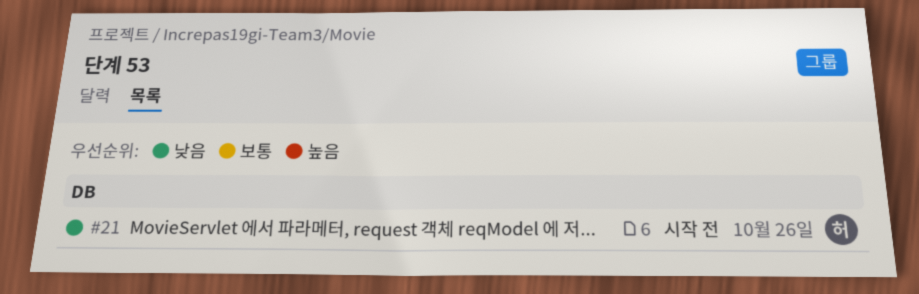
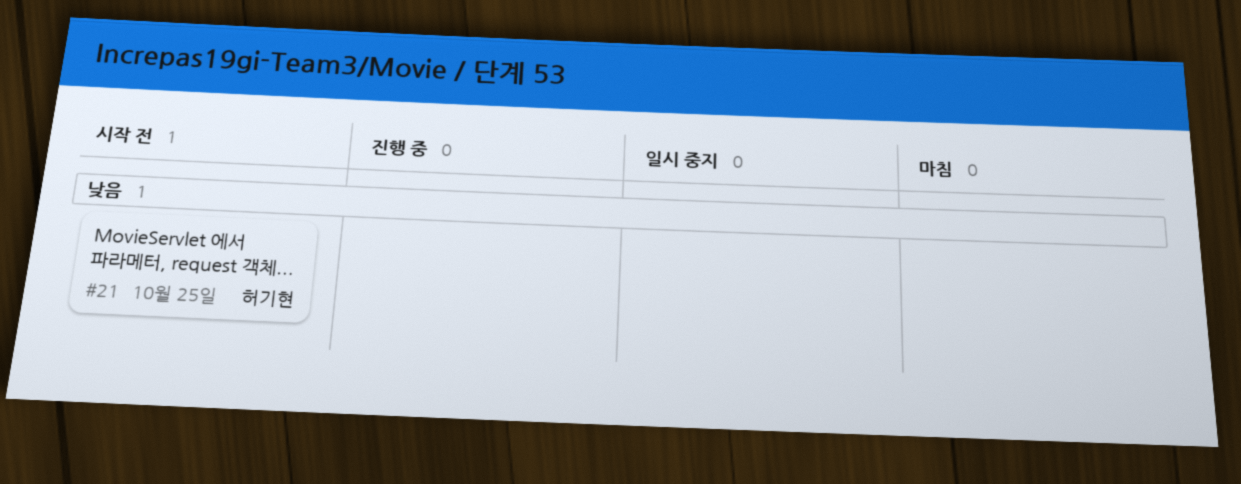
#21, due: Oct 26 -> Oct 25

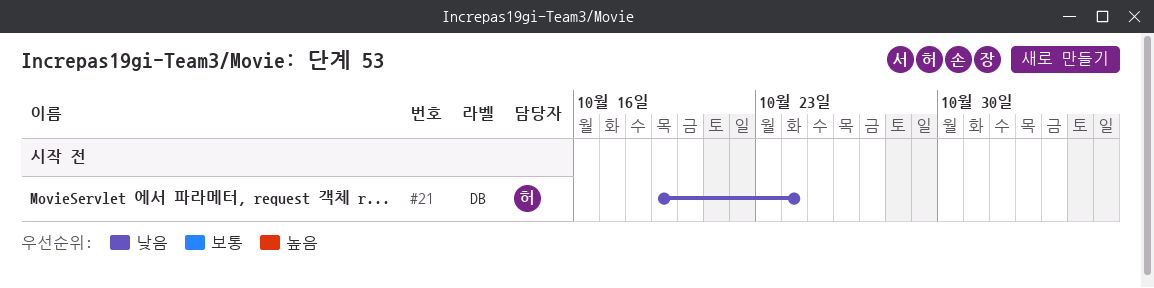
#21, due: Oct 25 -> Oct 24

